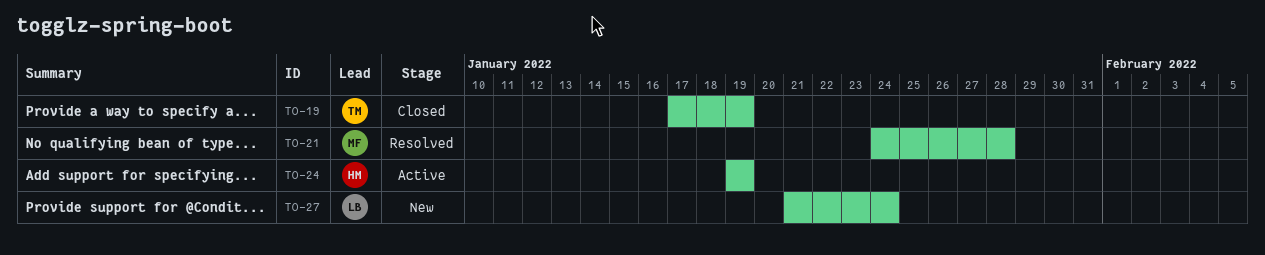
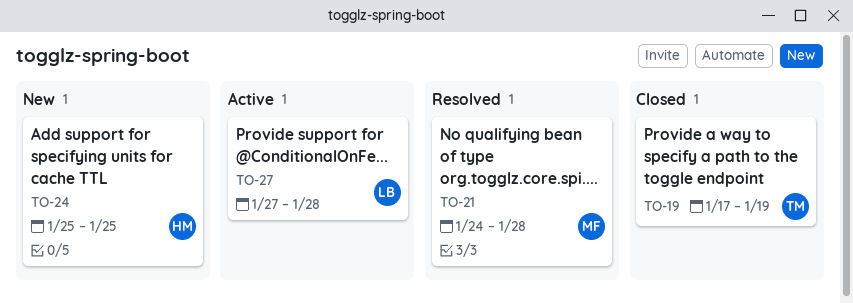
TO-24, status: Active -> New
TO-24, start: Jan 19 -> Jan 25
TO-24, due: Jan 19 -> Jan 25
TO-27, status: New -> Active
TO-27, start: Jan 21 -> Jan 27
TO-27, due: Jan 24 -> Jan 28

